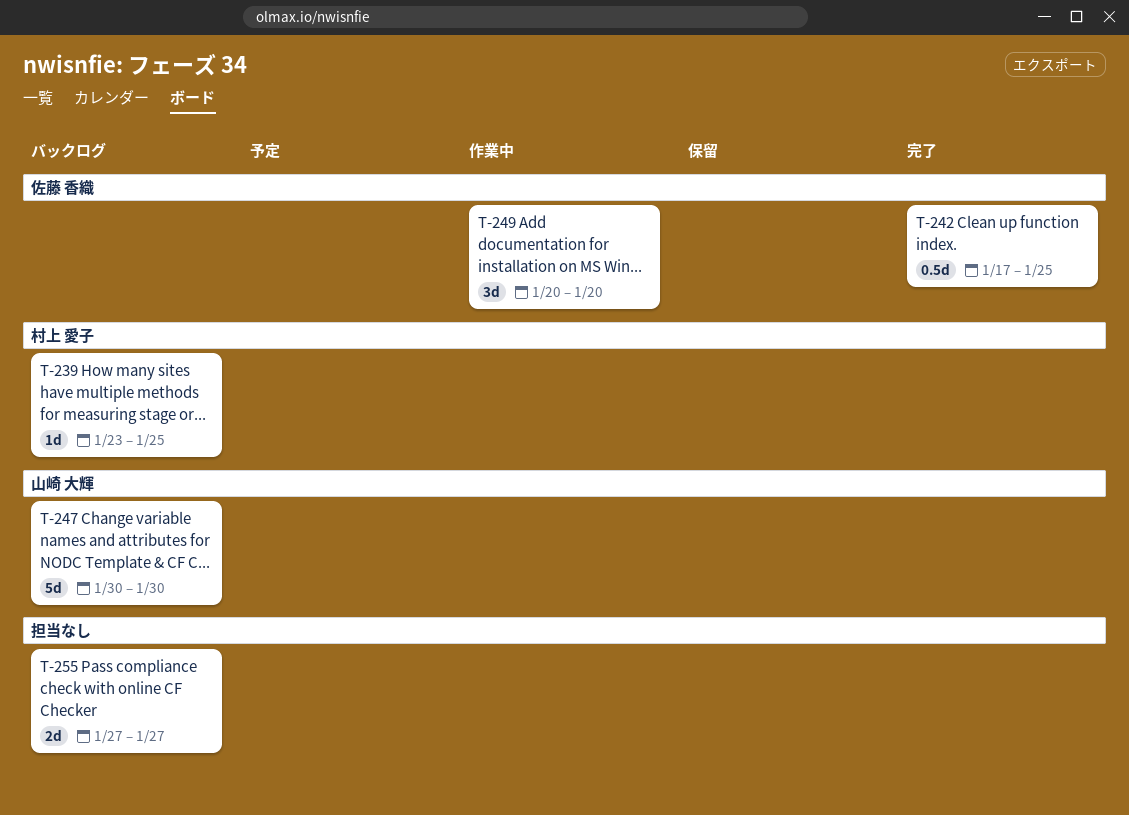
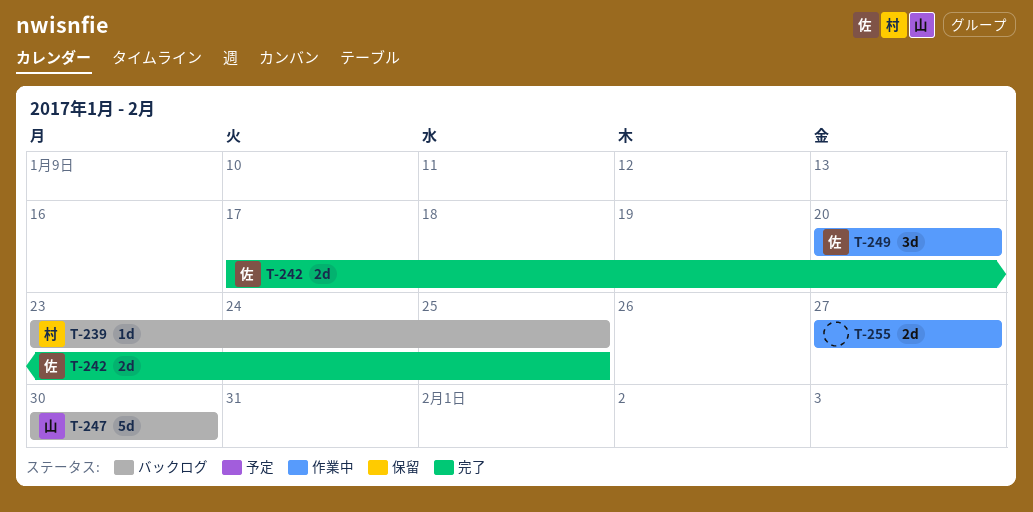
T-242, estimate: 0.5d -> 2d
T-255, status: バックログ -> 作業中

